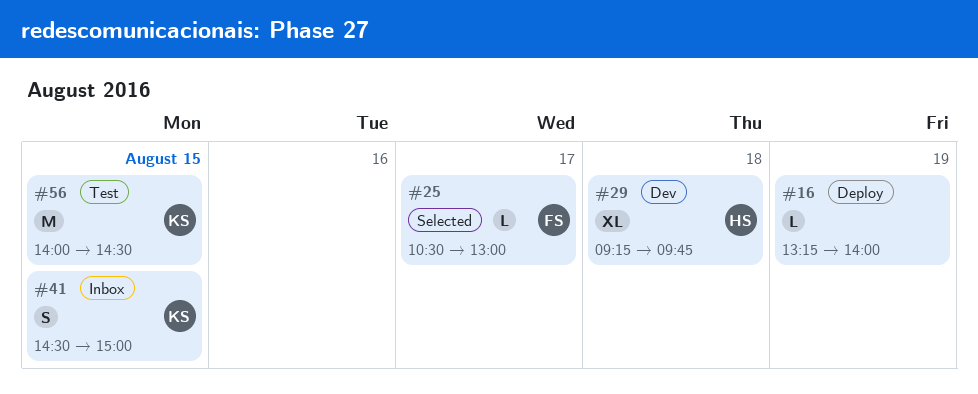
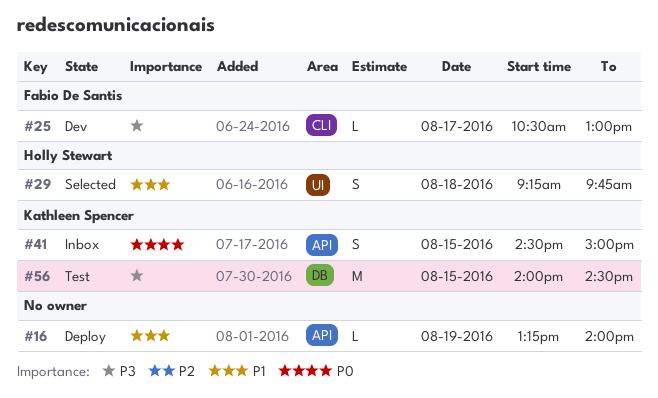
#25, status: Selected -> Dev
#29, status: Dev -> Selected
#29, estimate: XL -> S

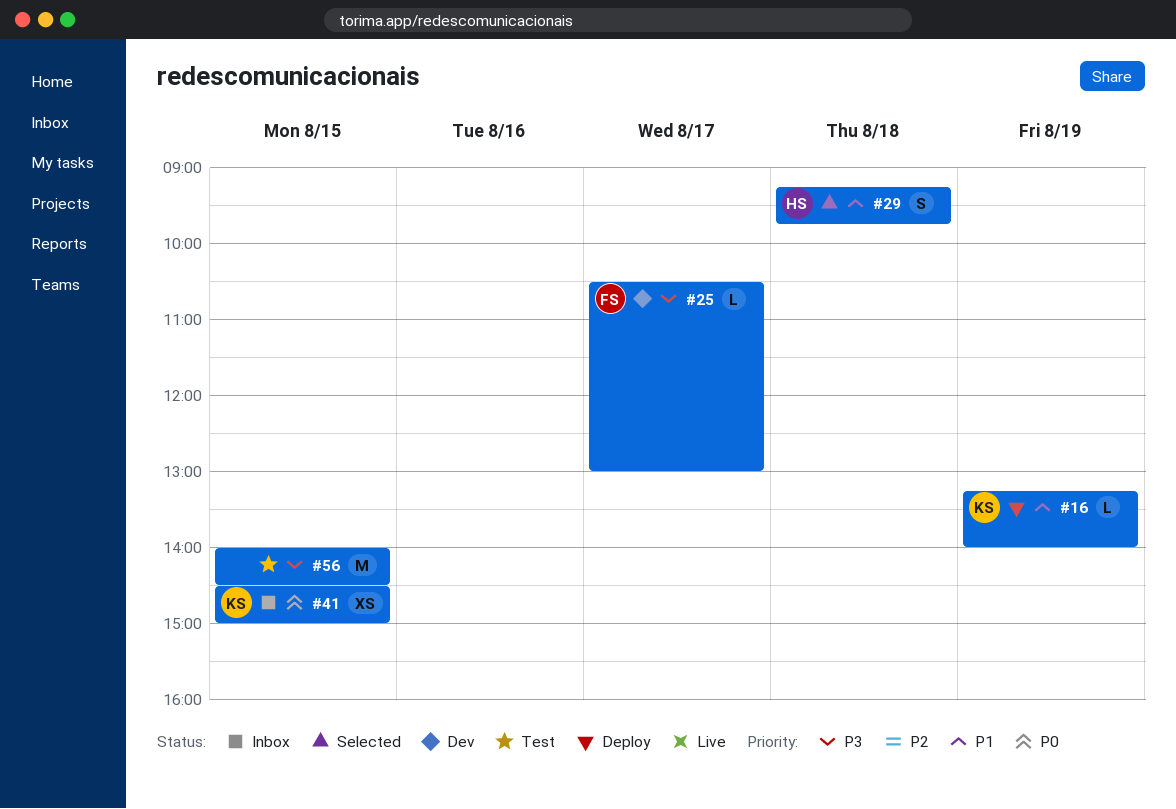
#16, owner: none -> Kathleen Spencer
#41, estimate: S -> XS
#56, owner: Kathleen Spencer -> none

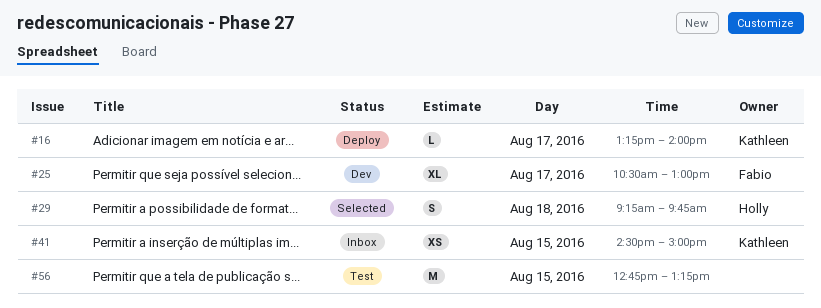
#16, day: Aug 19 -> Aug 17
#25, estimate: L -> XL
#56, begins: 14:00 -> 12:45
#56, ends: 14:30 -> 13:15

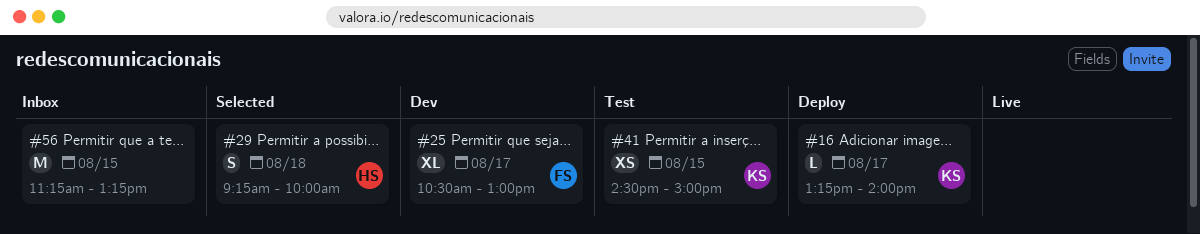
#29, ends: 09:45 -> 10:00
#41, status: Inbox -> Test
#56, status: Test -> Inbox
#56, begins: 12:45 -> 11:15

